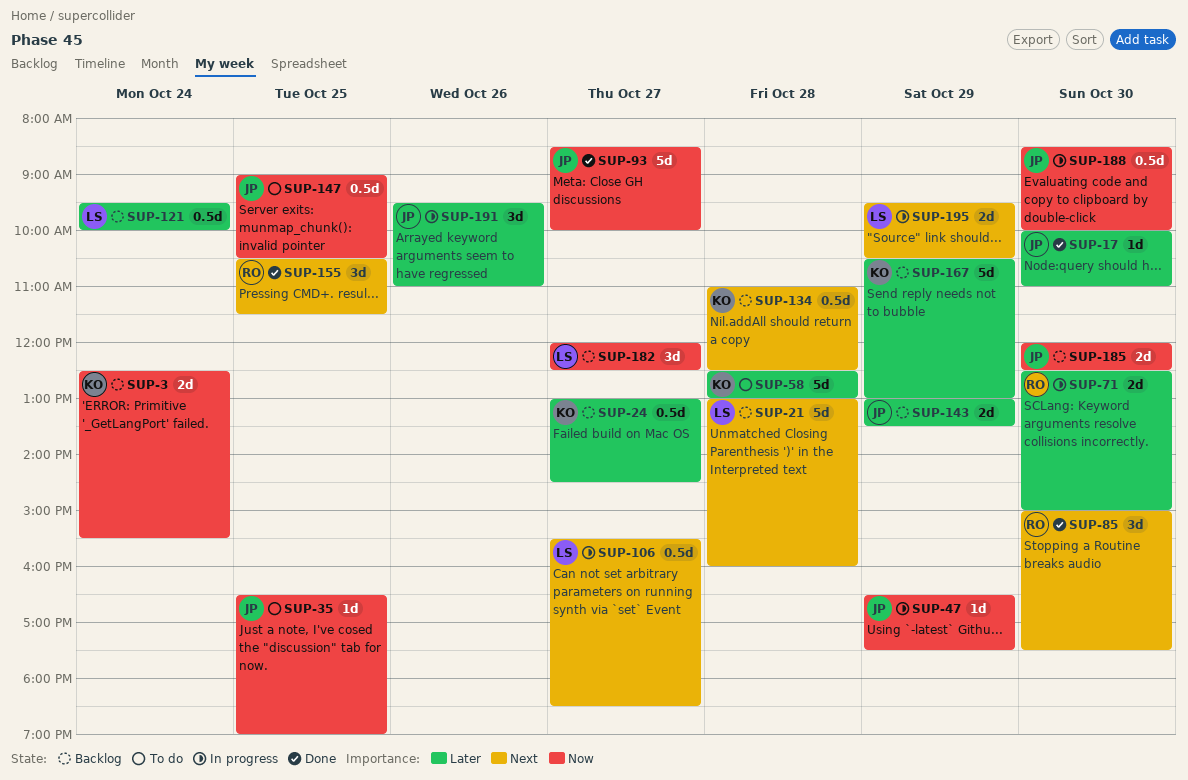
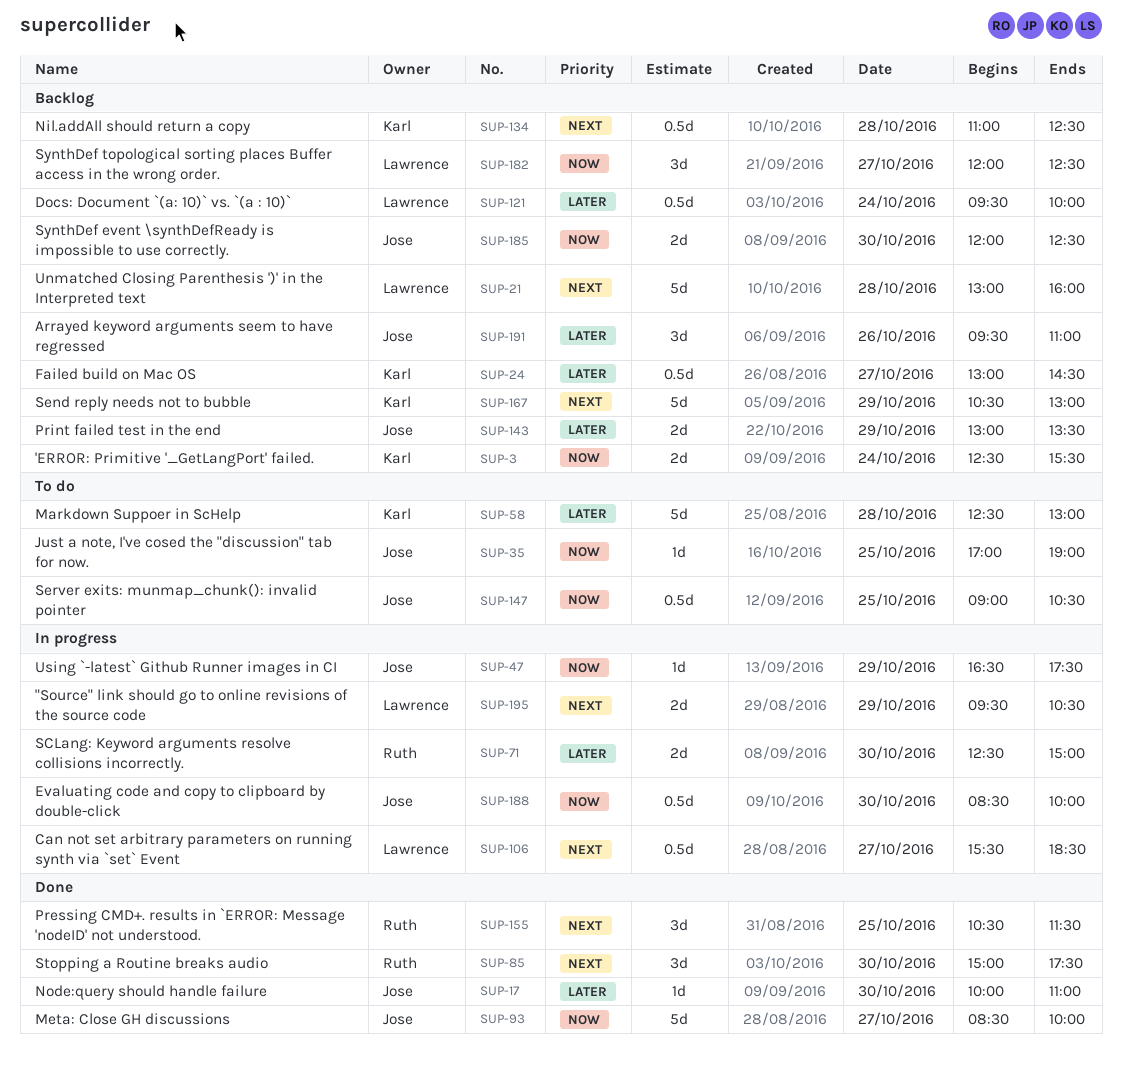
SUP-35, begins: 16:30 -> 17:00
SUP-167, priority: Later -> Next
SUP-191, status: In progress -> Backlog

